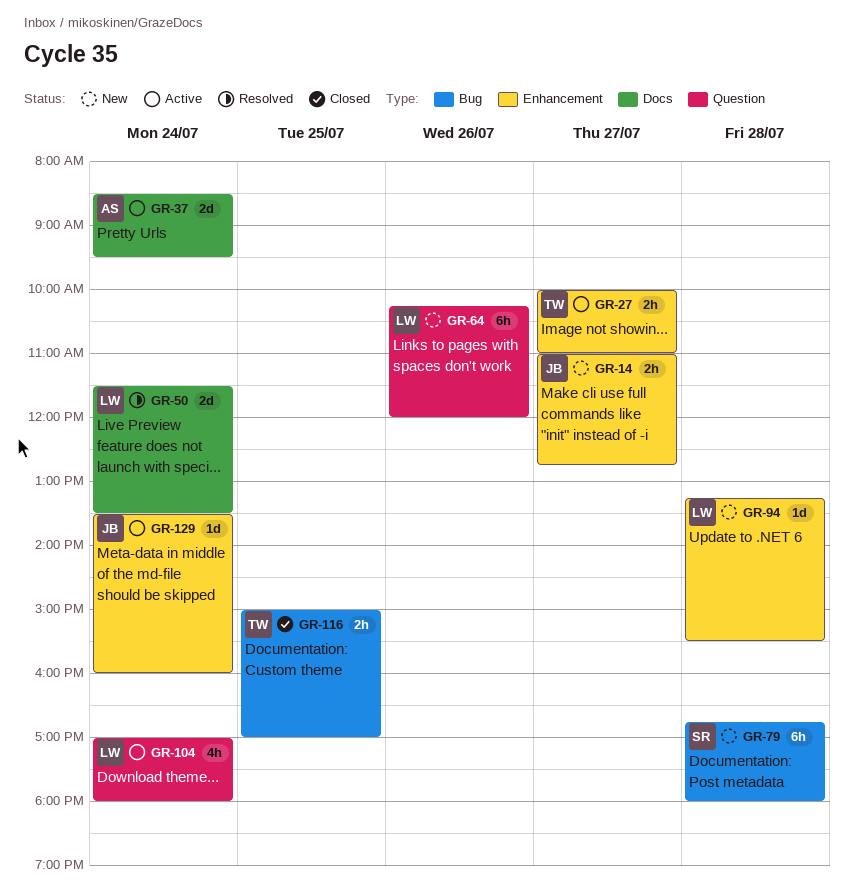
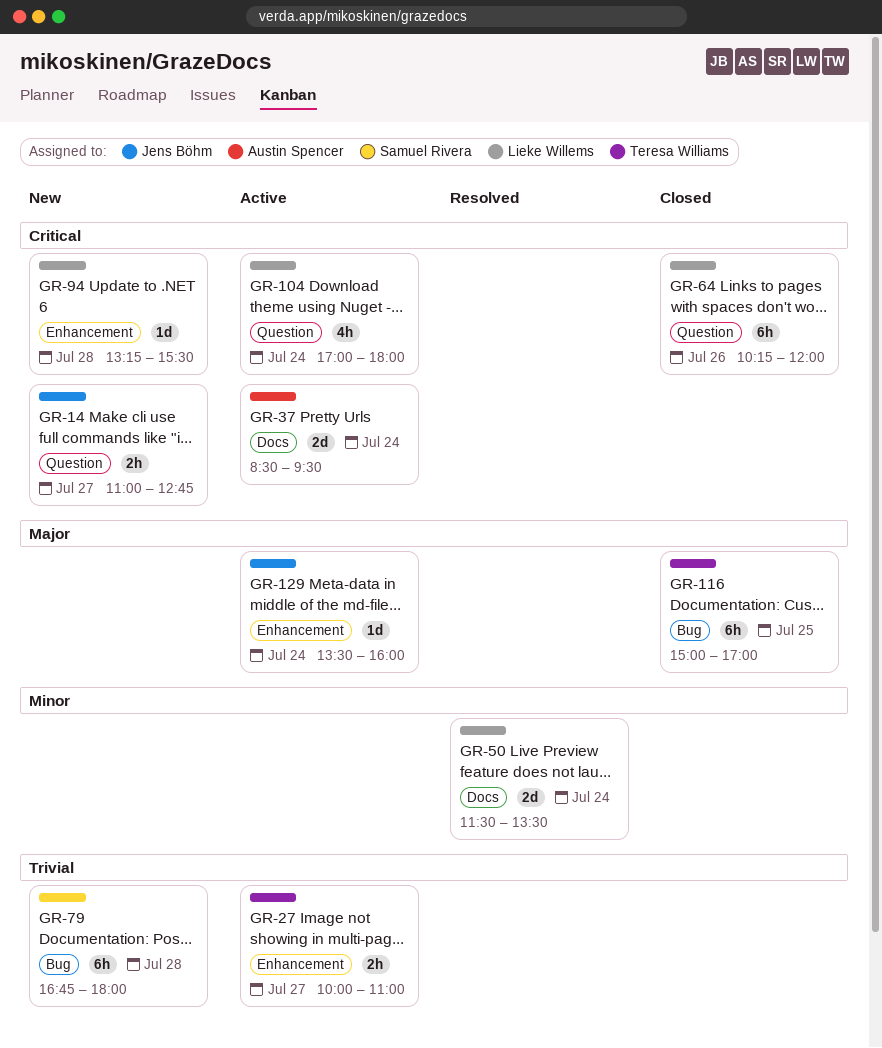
GR-14, label: Enhancement -> Question
GR-64, status: New -> Closed
GR-116, estimate: 2h -> 6h

